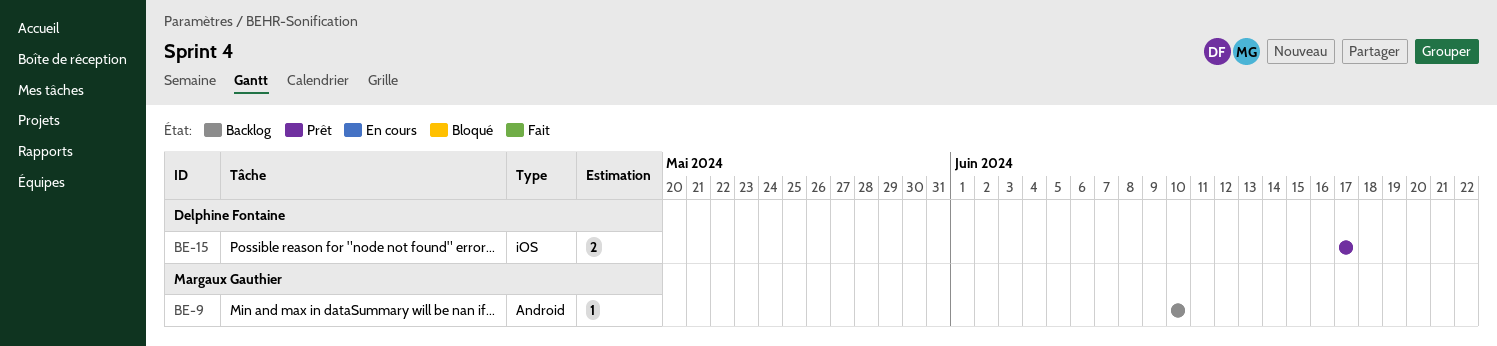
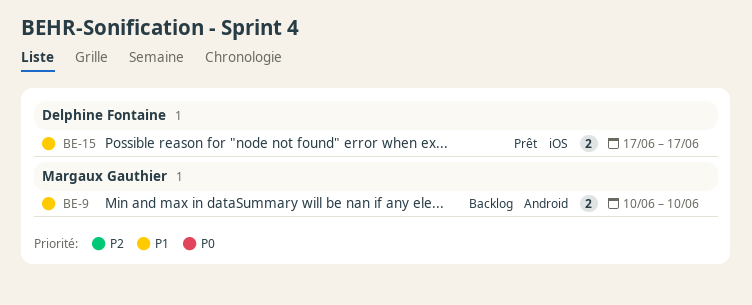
BE-9, estimate: 1 -> 2

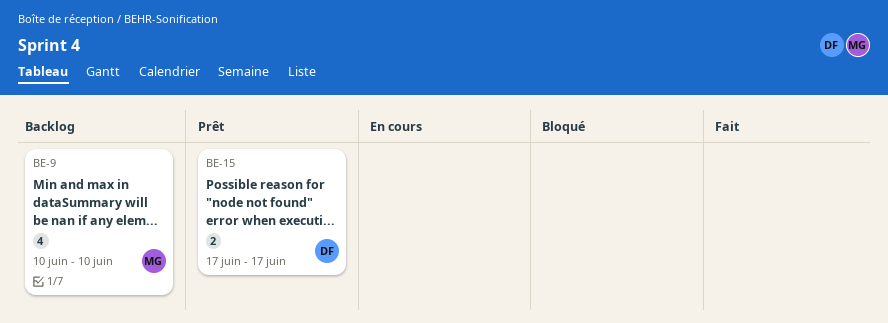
BE-9, estimate: 2 -> 4

